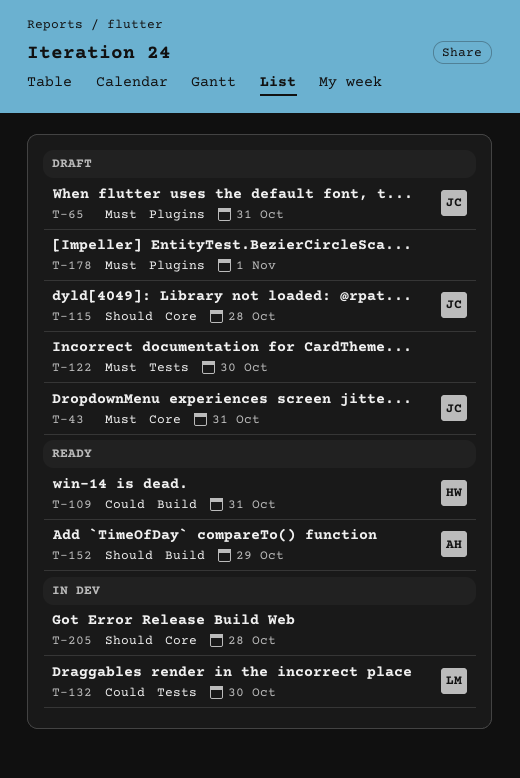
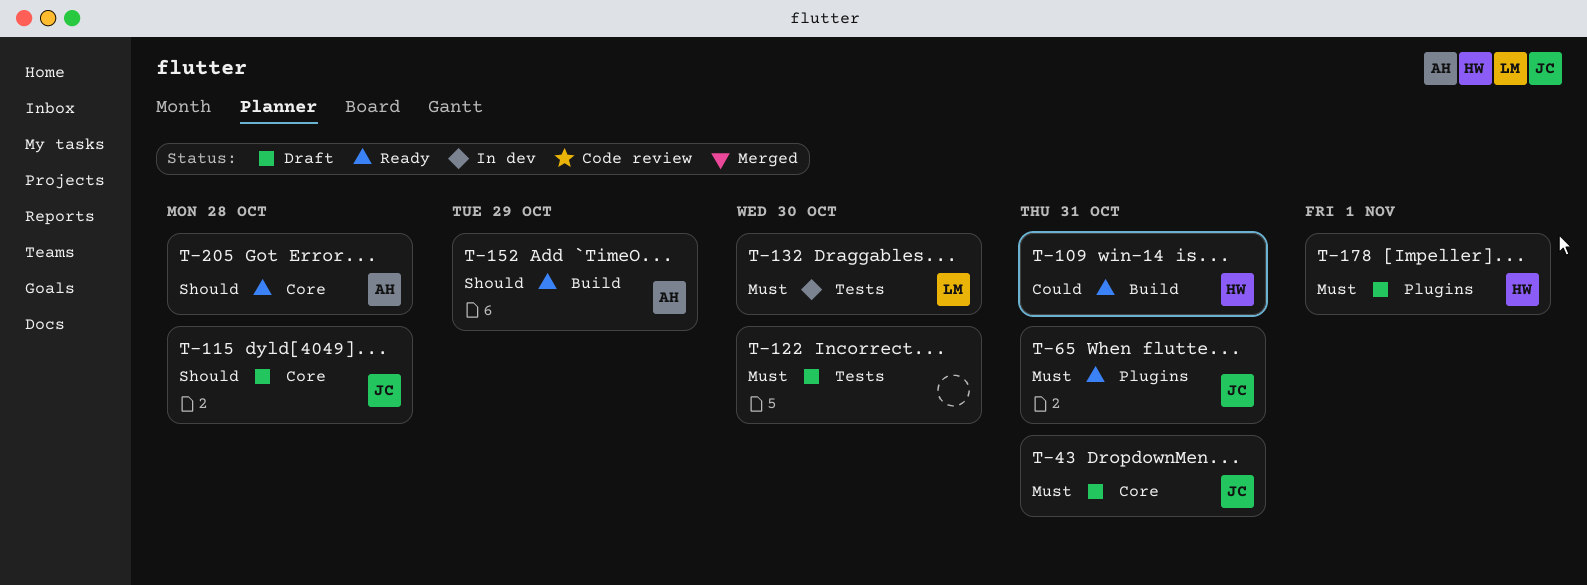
T-65, status: Draft -> Ready
T-132, priority: Could -> Must
T-178, owner: none -> HW
T-205, status: In dev -> Ready
T-205, owner: none -> AH

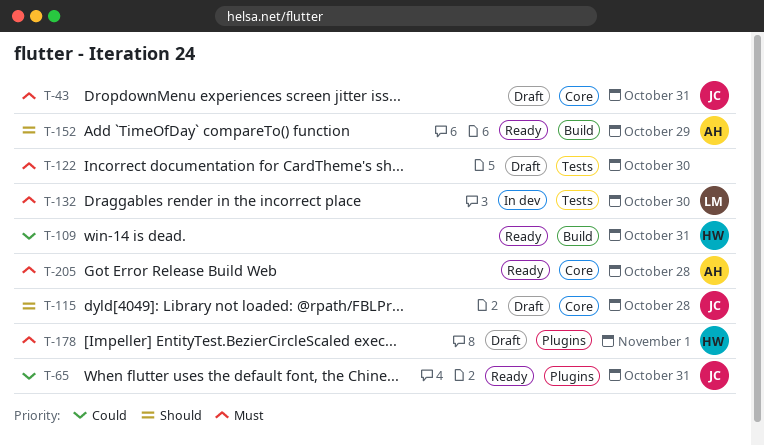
T-65, priority: Must -> Could
T-205, priority: Should -> Must

